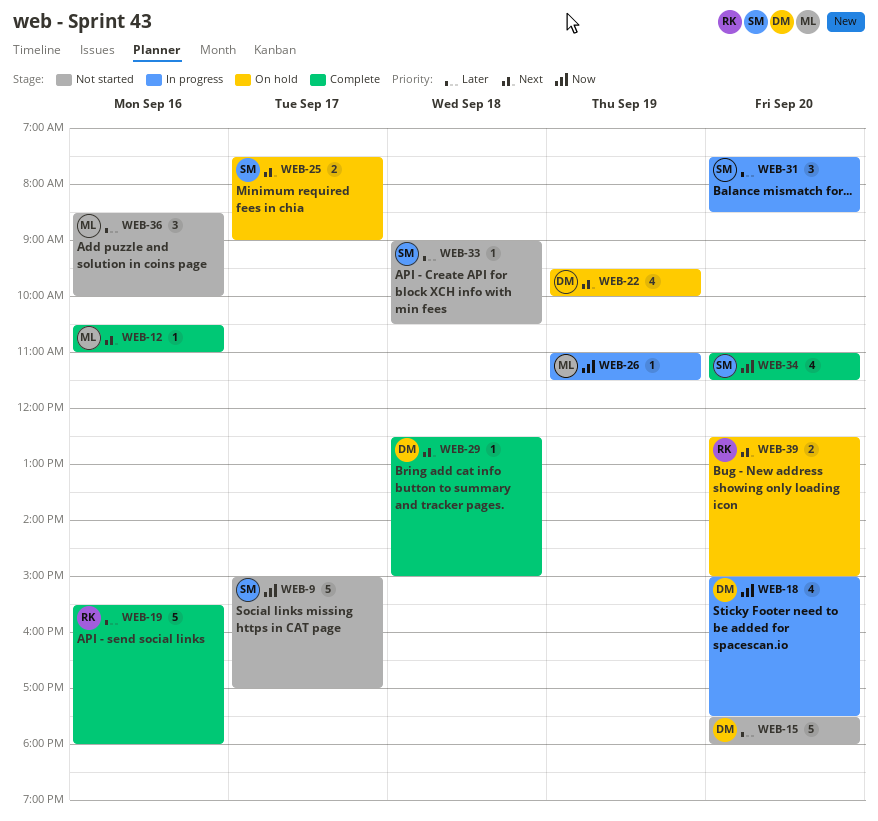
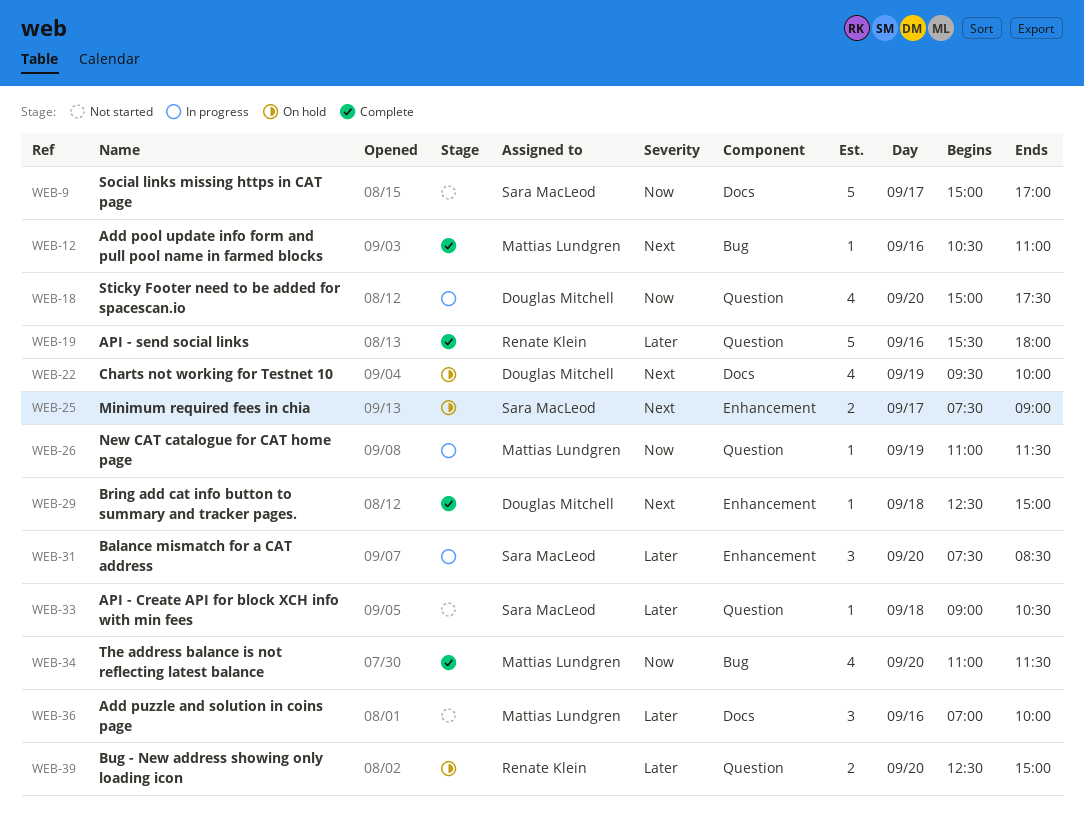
WEB-15: present -> none
WEB-34, owner: Sara MacLeod -> Mattias Lundgren
WEB-36, begins: 08:30 -> 07:00
WEB-39, priority: Next -> Later

